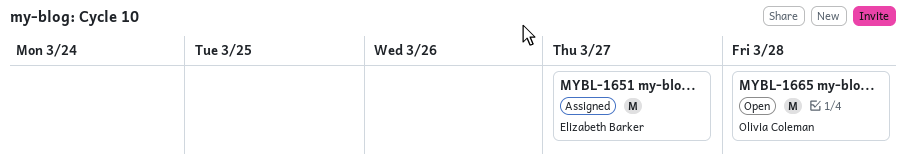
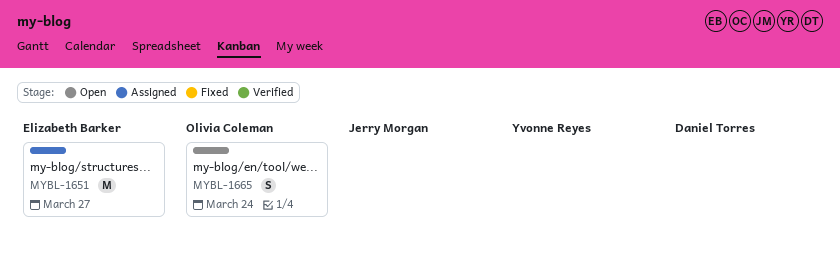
MYBL-1665, estimate: M -> S
MYBL-1665, due: Mar 28 -> Mar 24

